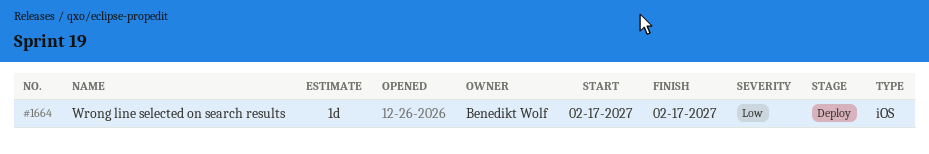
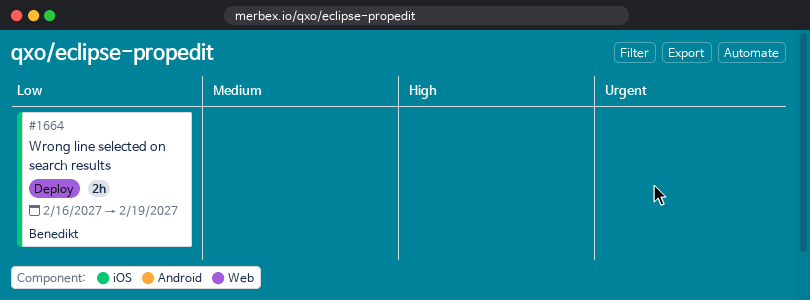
#1664, estimate: 1d -> 2h
#1664, start: Feb 17 -> Feb 16
#1664, due: Feb 17 -> Feb 19

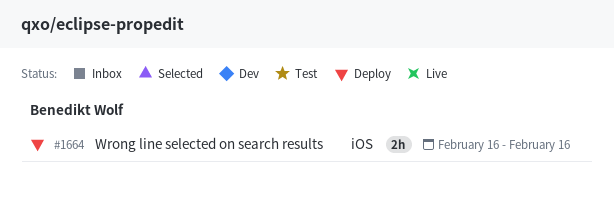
#1664, due: Feb 19 -> Feb 16

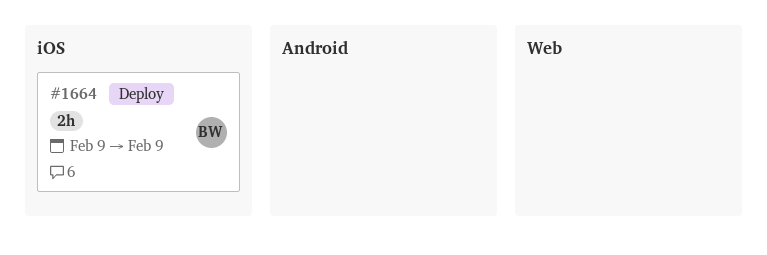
#1664, start: Feb 16 -> Feb 9
#1664, due: Feb 16 -> Feb 9

